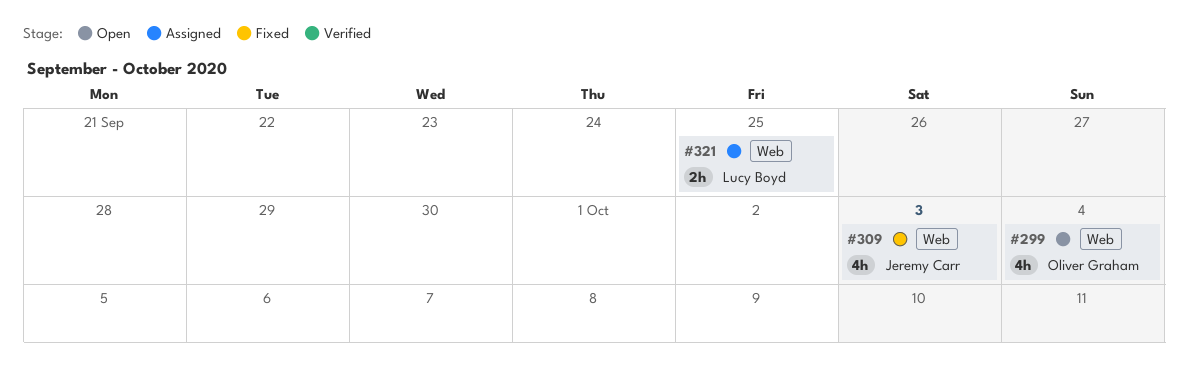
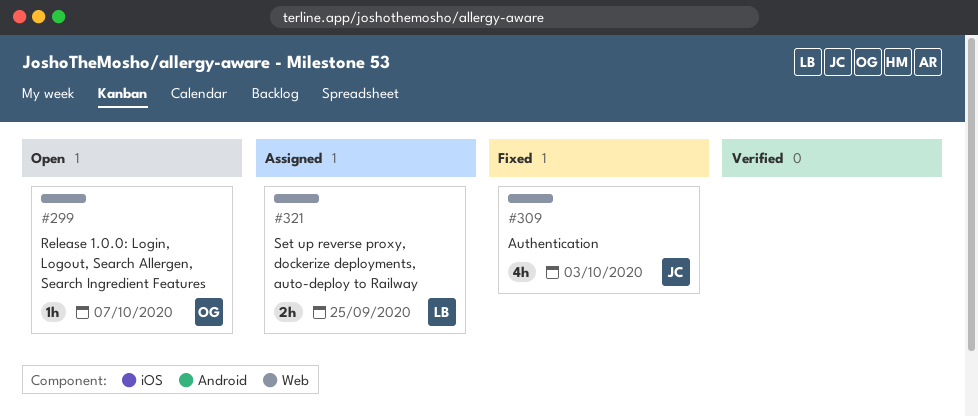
#299, estimate: 4h -> 1h
#299, due: Oct 4 -> Oct 7

